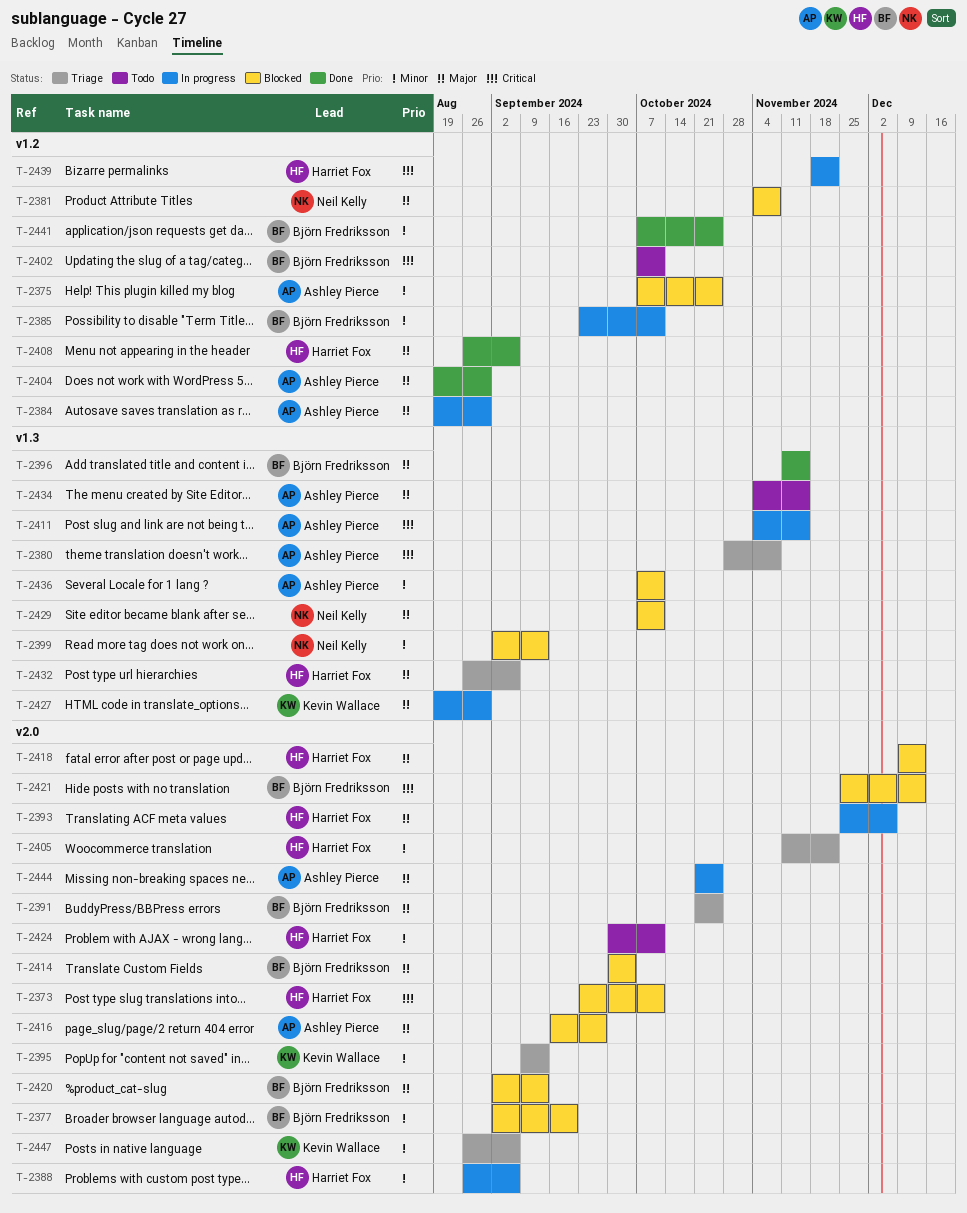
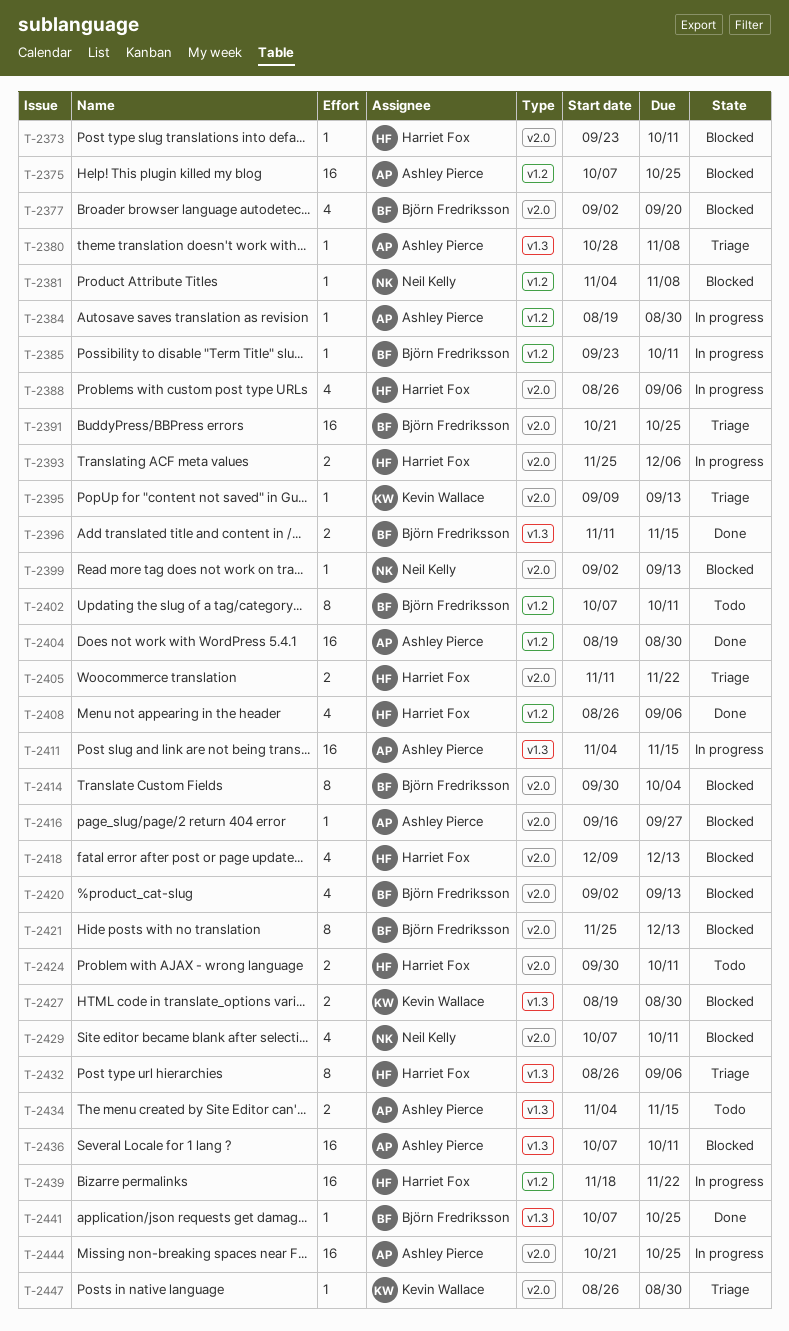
T-2399, label: v1.3 -> v2.0
T-2427, status: In progress -> Blocked
T-2429, label: v1.3 -> v2.0
T-2441, label: v1.2 -> v1.3
T-2447, due: Sep 6 -> Aug 30

